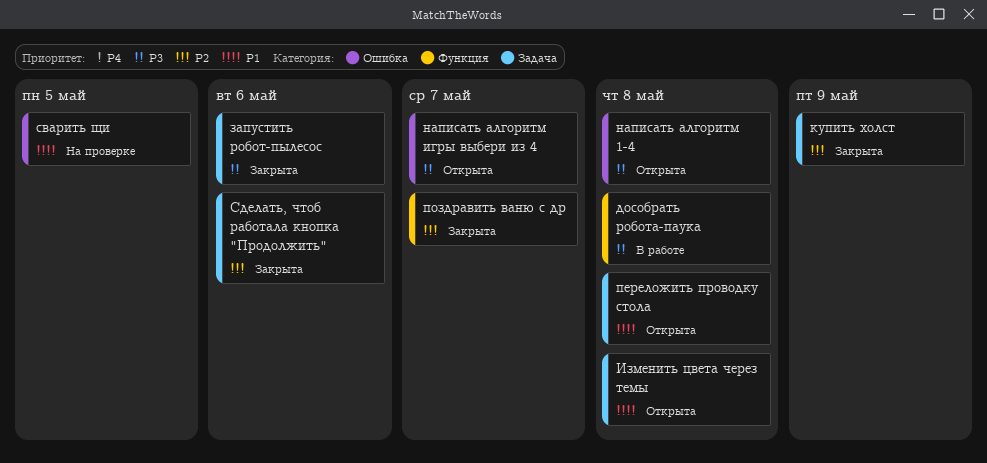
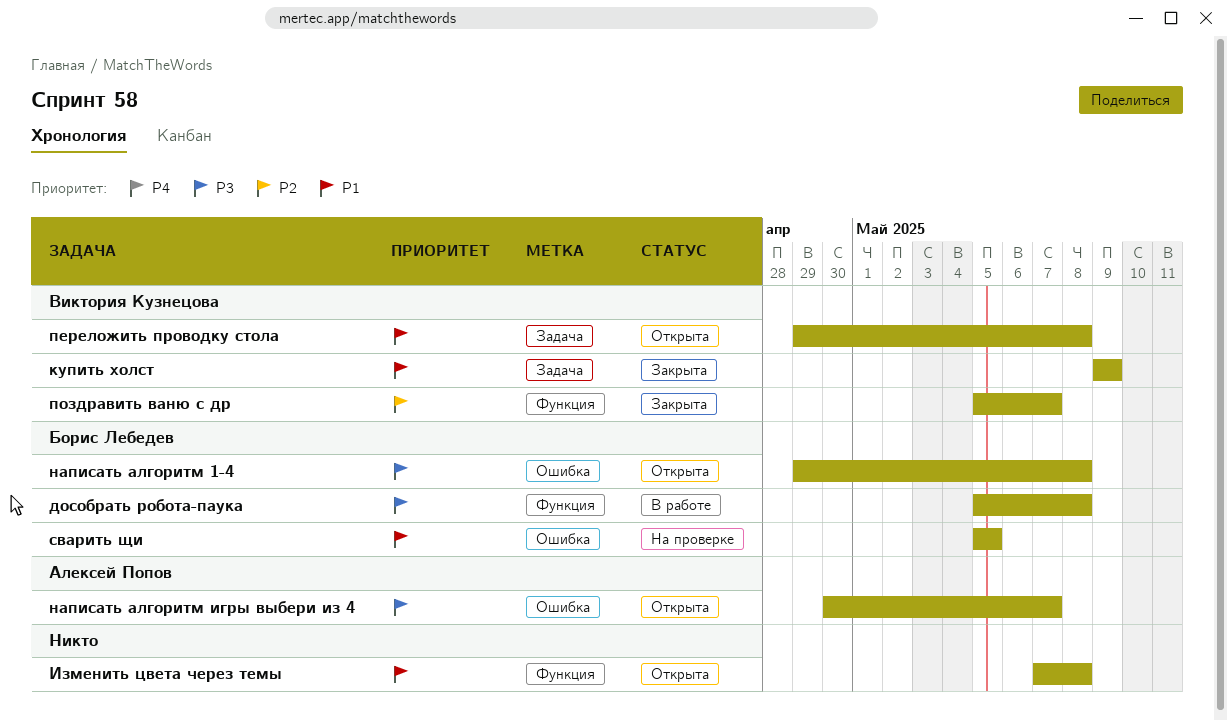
запустить робот-пылесос: present -> none
Изменить цвета через темы, label: Задача -> Функция
купить холст, priority: P2 -> P1
Сделать, чтоб работала кнопка "Продолжить": present -> none

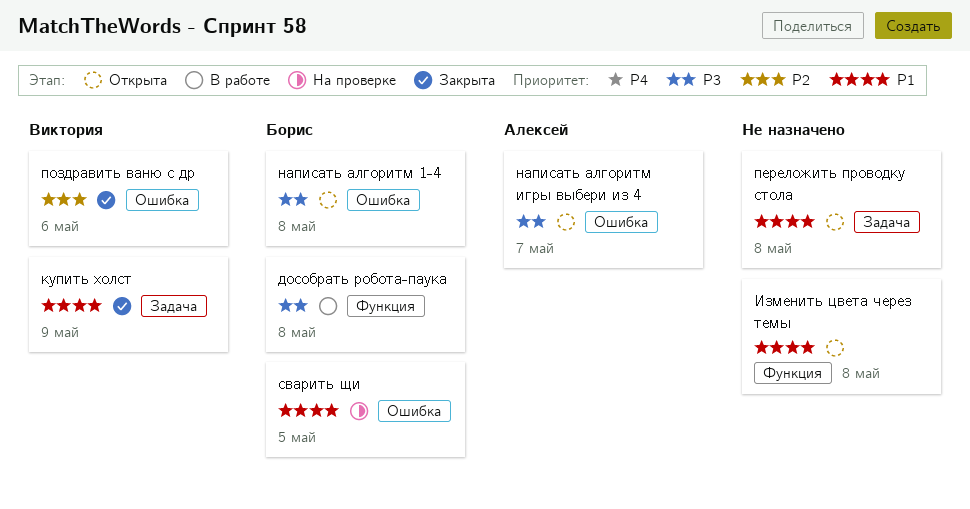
переложить проводку стола, owner: Виктория Кузнецова -> none
поздравить ваню с др, label: Функция -> Ошибка
поздравить ваню с др, due: May 7 -> May 6

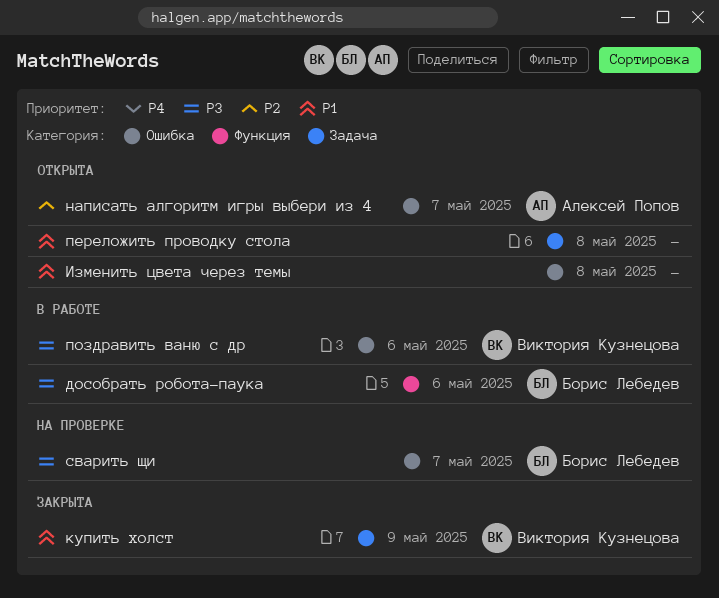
дособрать робота-паука, due: May 8 -> May 6
Изменить цвета через темы, label: Функция -> Ошибка
написать алгоритм 1-4: present -> none
написать алгоритм игры выбери из 4, priority: P3 -> P2
поздравить ваню с др, status: Закрыта -> В работе
поздравить ваню с др, priority: P2 -> P3
сварить щи, priority: P1 -> P3
сварить щи, due: May 5 -> May 7

